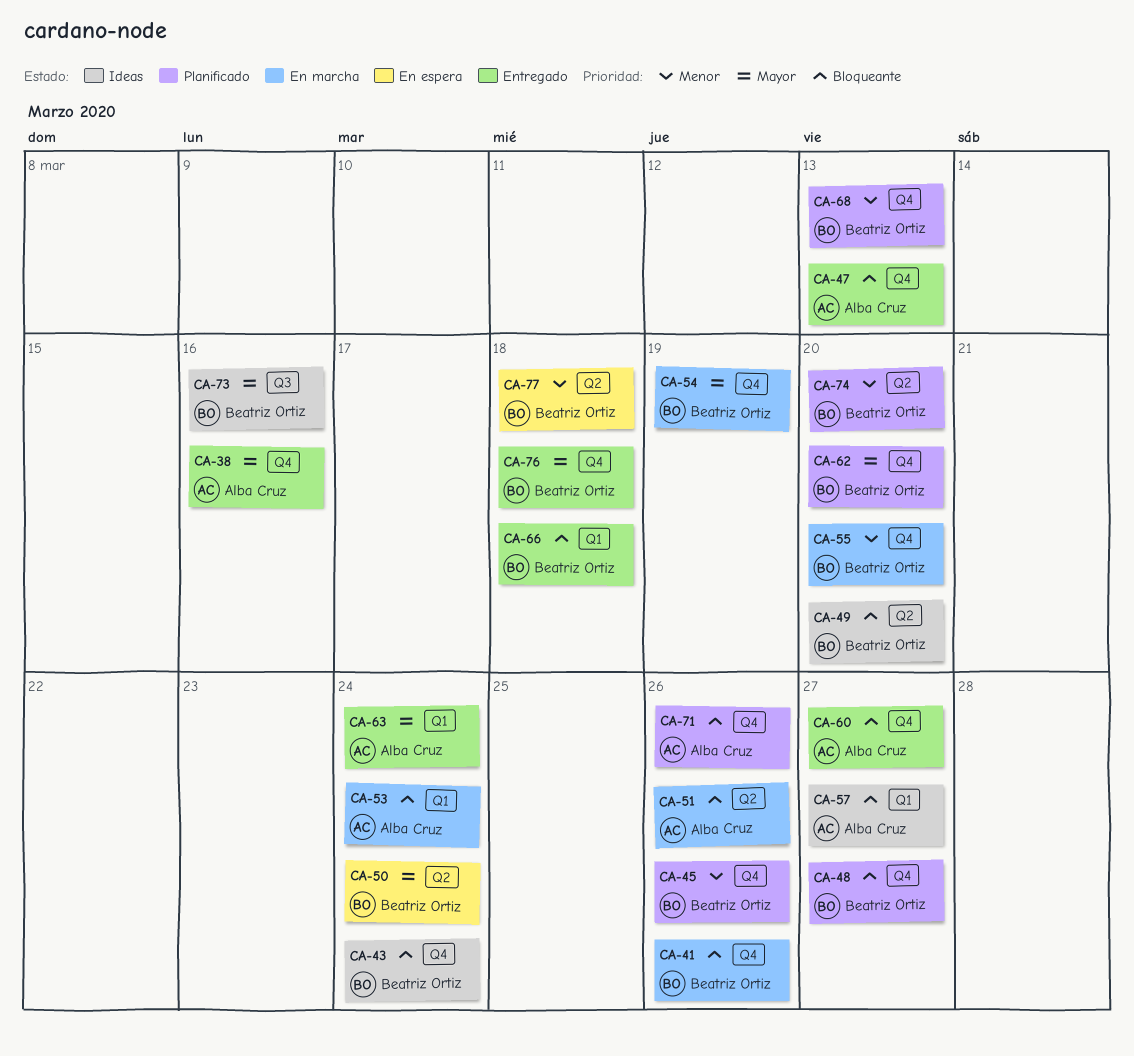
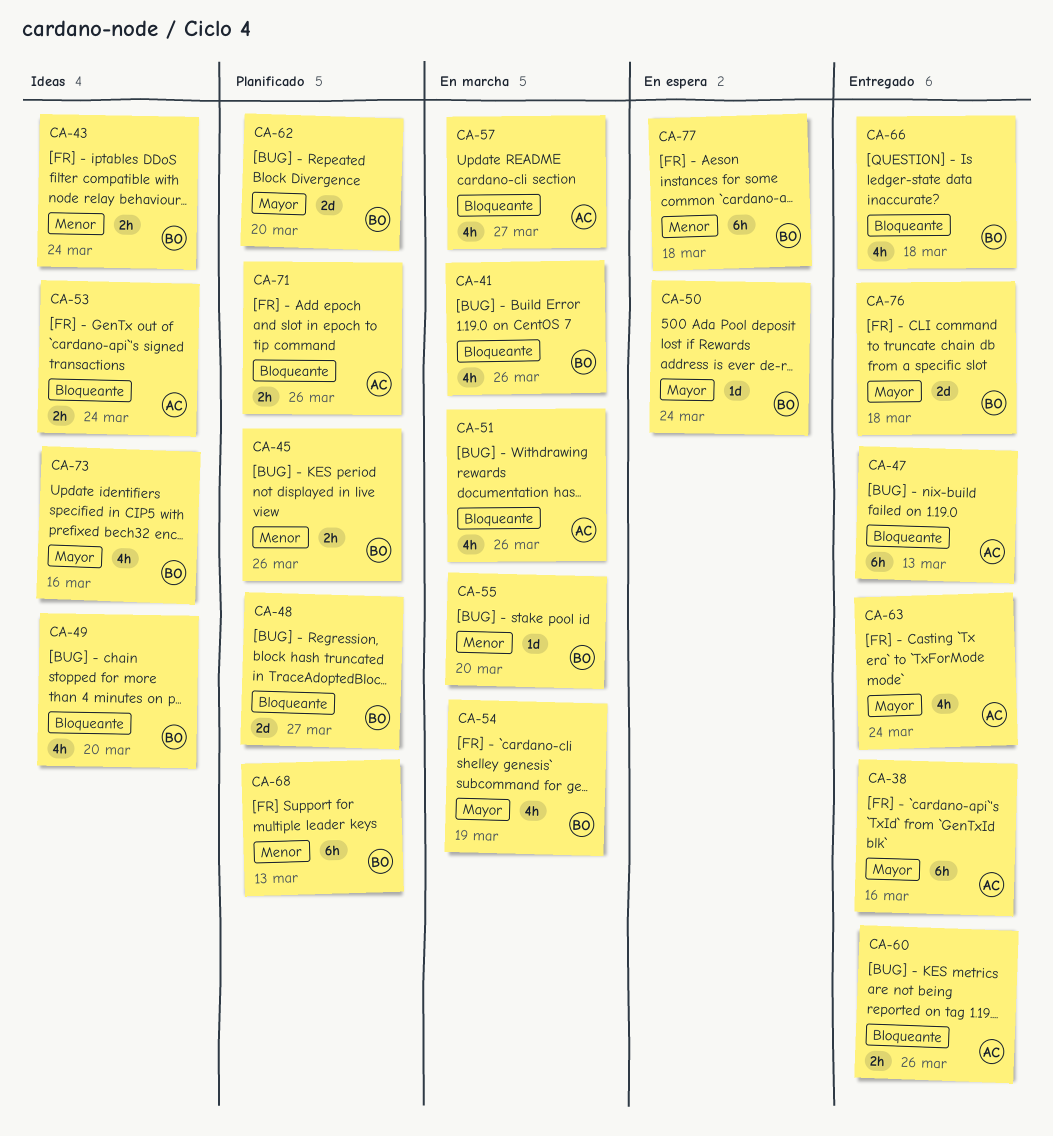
CA-43, priority: Bloqueante -> Menor
CA-53, status: En marcha -> Ideas
CA-57, status: Ideas -> En marcha
CA-60, due: Mar 27 -> Mar 26
CA-74: present -> none

